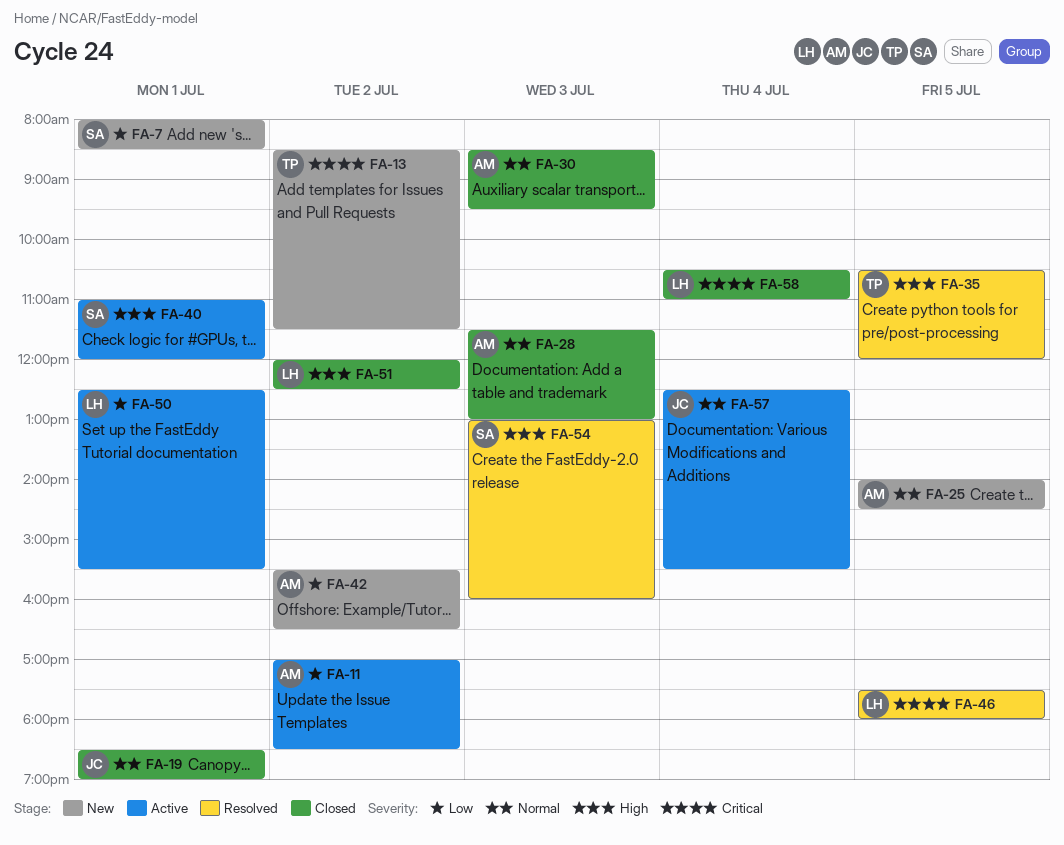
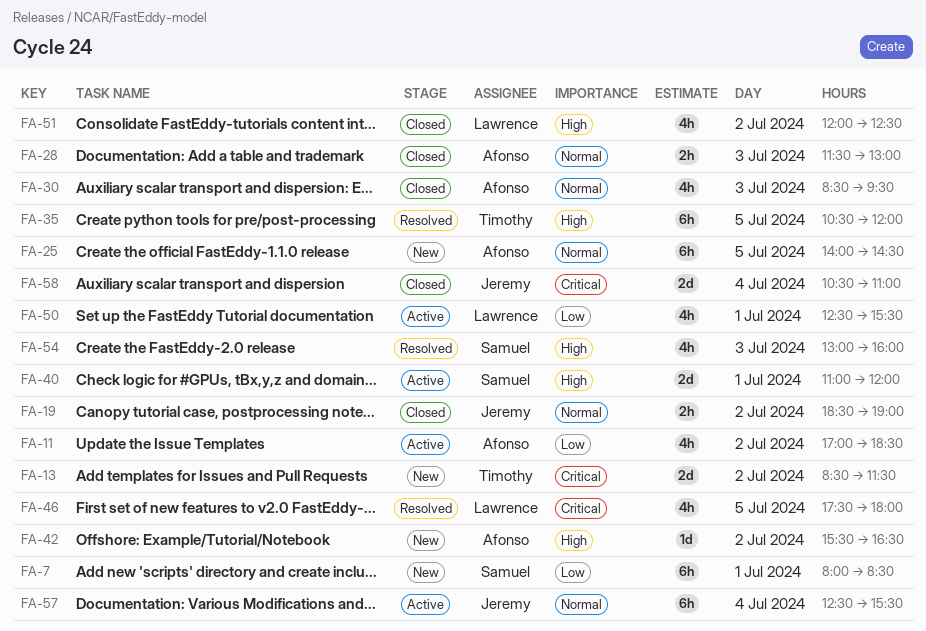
FA-19, day: Jul 1 -> Jul 2
FA-42, priority: Low -> High
FA-58, owner: Lawrence -> Jeremy

